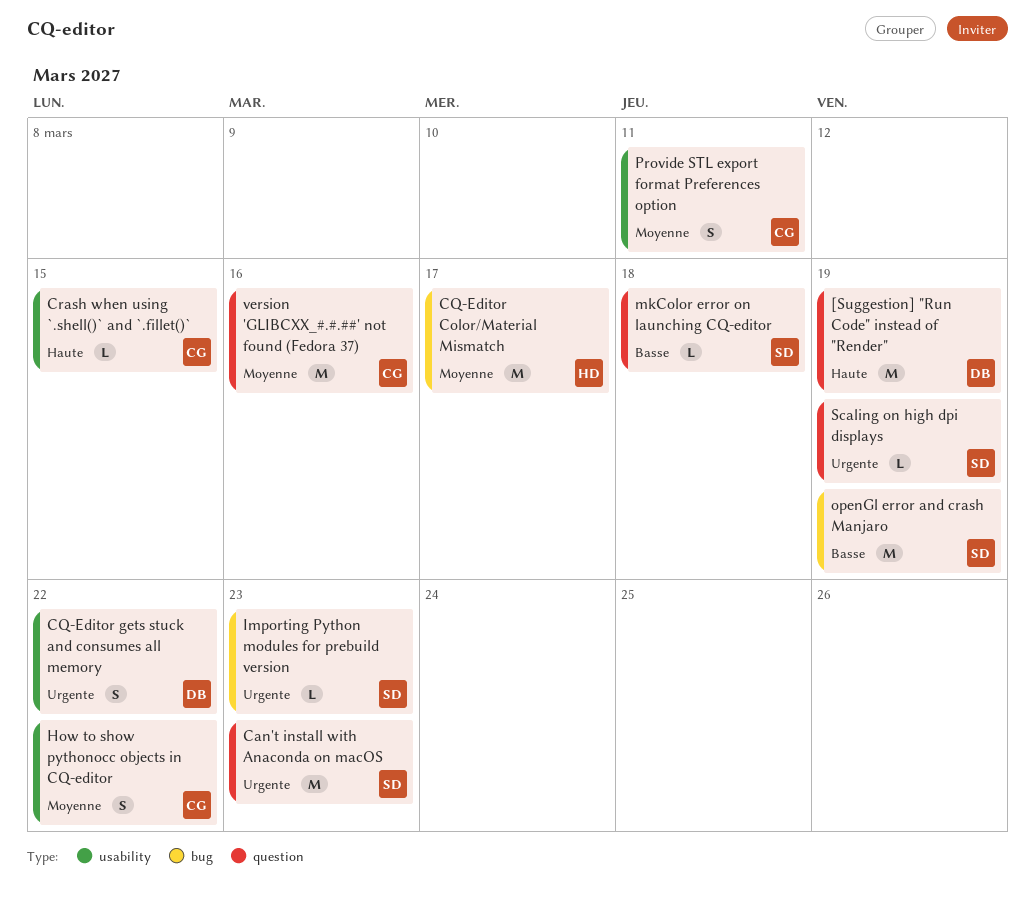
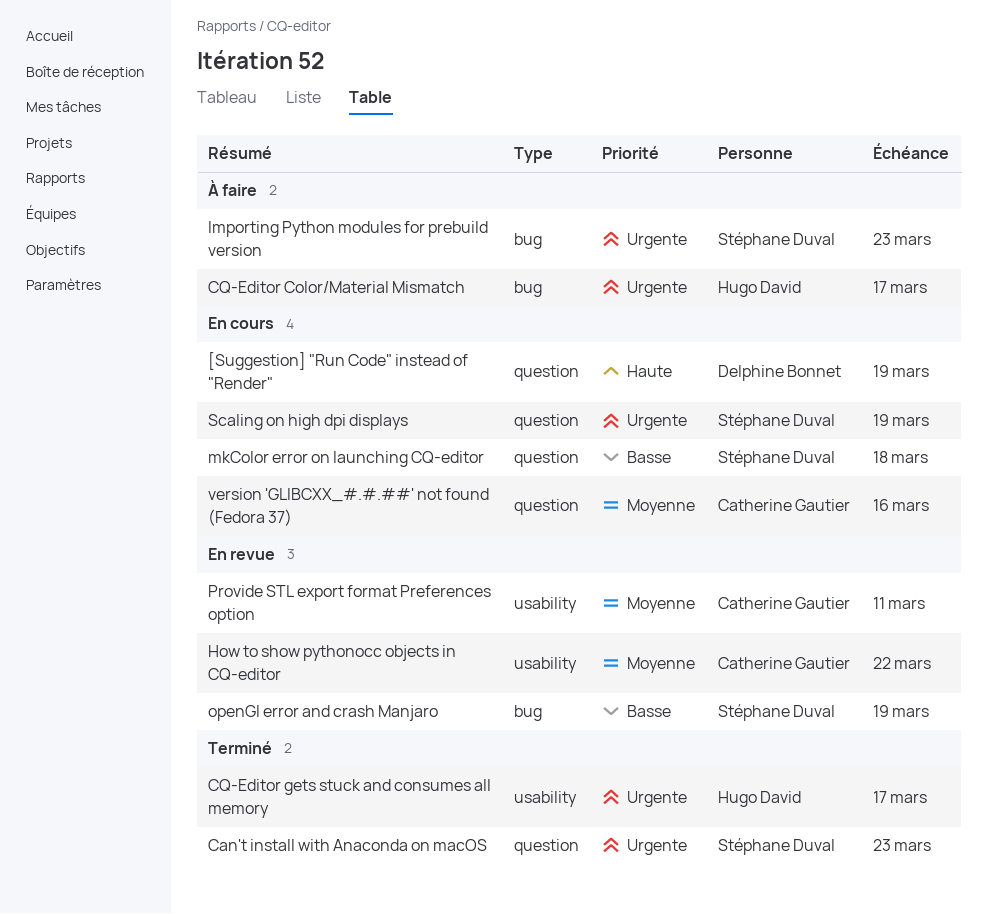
CQ-Editor Color/Material Mismatch, priority: Moyenne -> Urgente
CQ-Editor gets stuck and consumes all memory, owner: Delphine Bonnet -> Hugo David
CQ-Editor gets stuck and consumes all memory, due: Mar 22 -> Mar 17
Crash when using `.shell()` and `.fillet()`: present -> none

